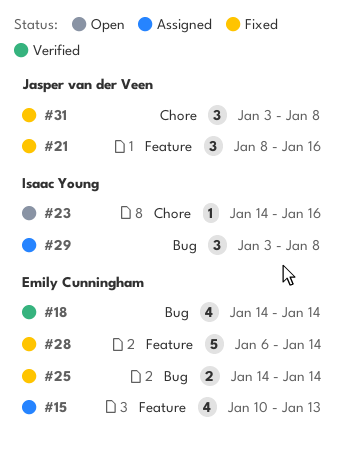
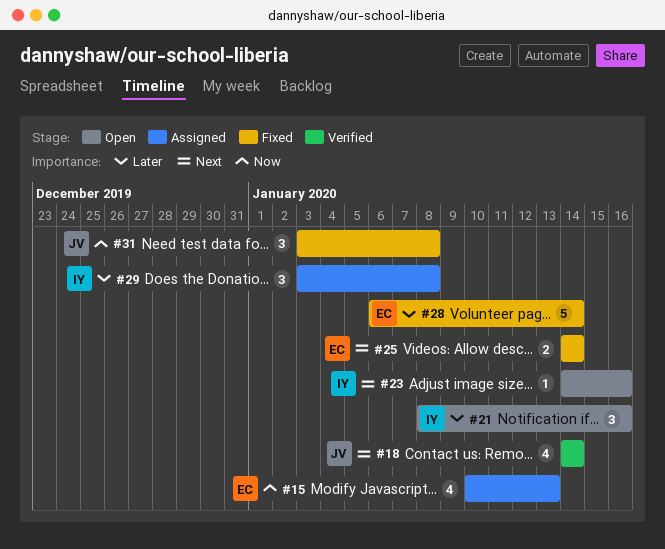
#18, owner: Emily Cunningham -> Jasper van der Veen
#21, status: Fixed -> Open
#21, owner: Jasper van der Veen -> Isaac Young

